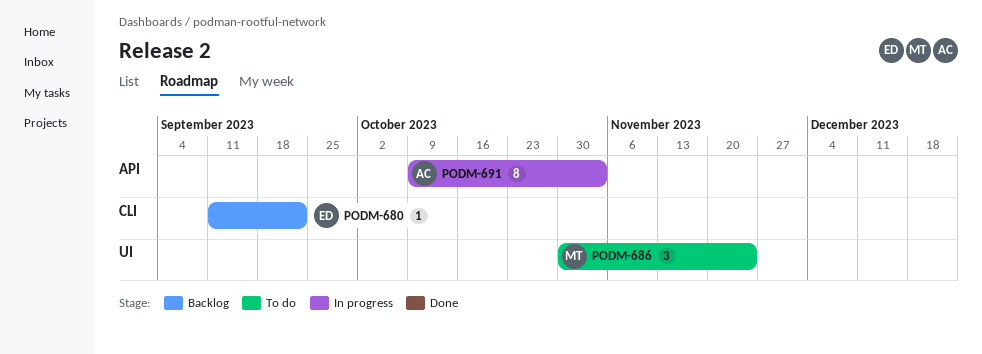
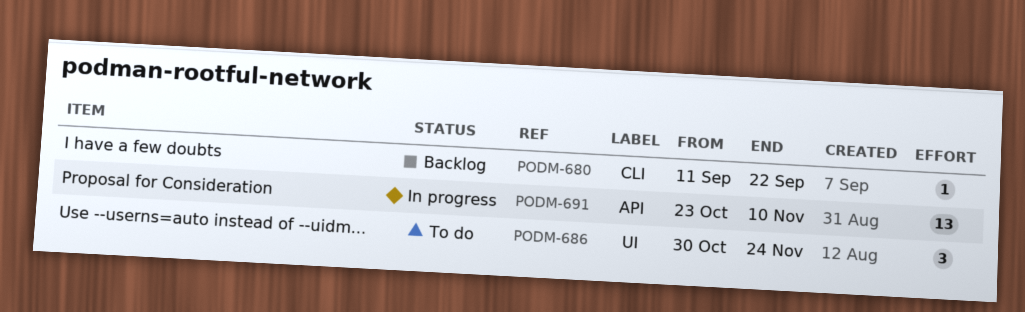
PODM-691, estimate: 8 -> 13
PODM-691, start: Oct 9 -> Oct 23
PODM-691, due: Nov 3 -> Nov 10

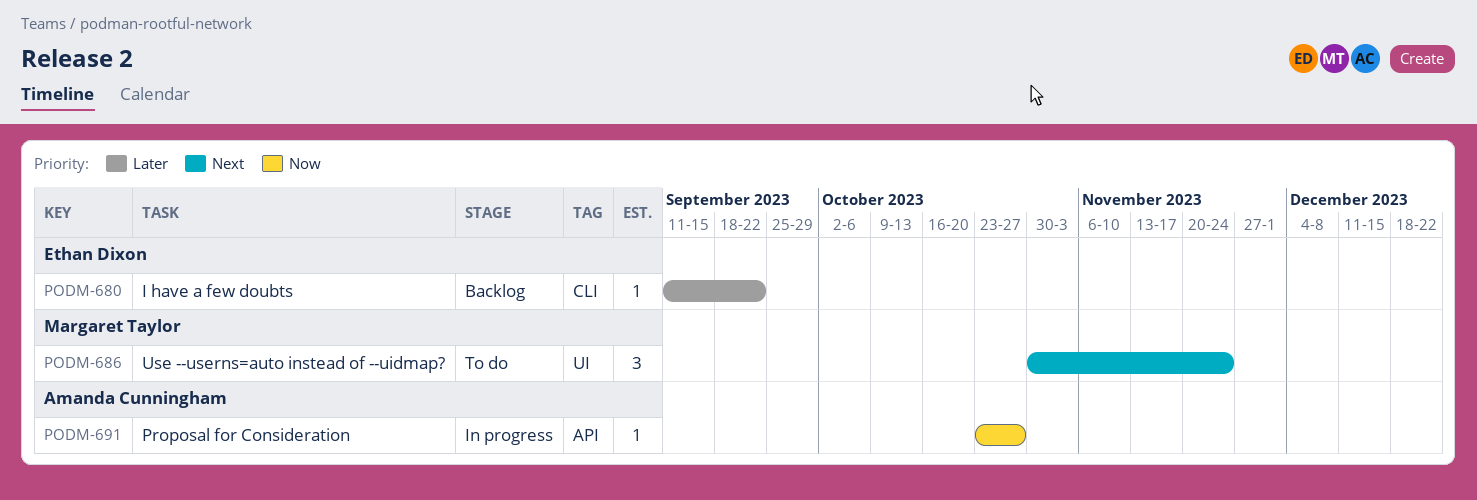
PODM-691, estimate: 13 -> 1
PODM-691, due: Nov 10 -> Oct 27

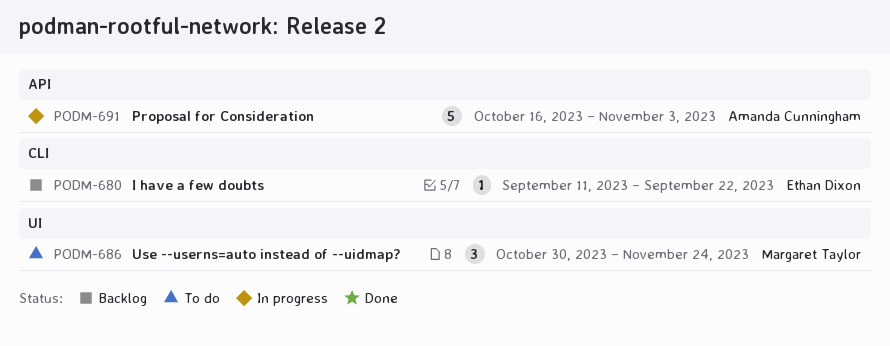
PODM-691, estimate: 1 -> 5
PODM-691, start: Oct 23 -> Oct 16
PODM-691, due: Oct 27 -> Nov 3

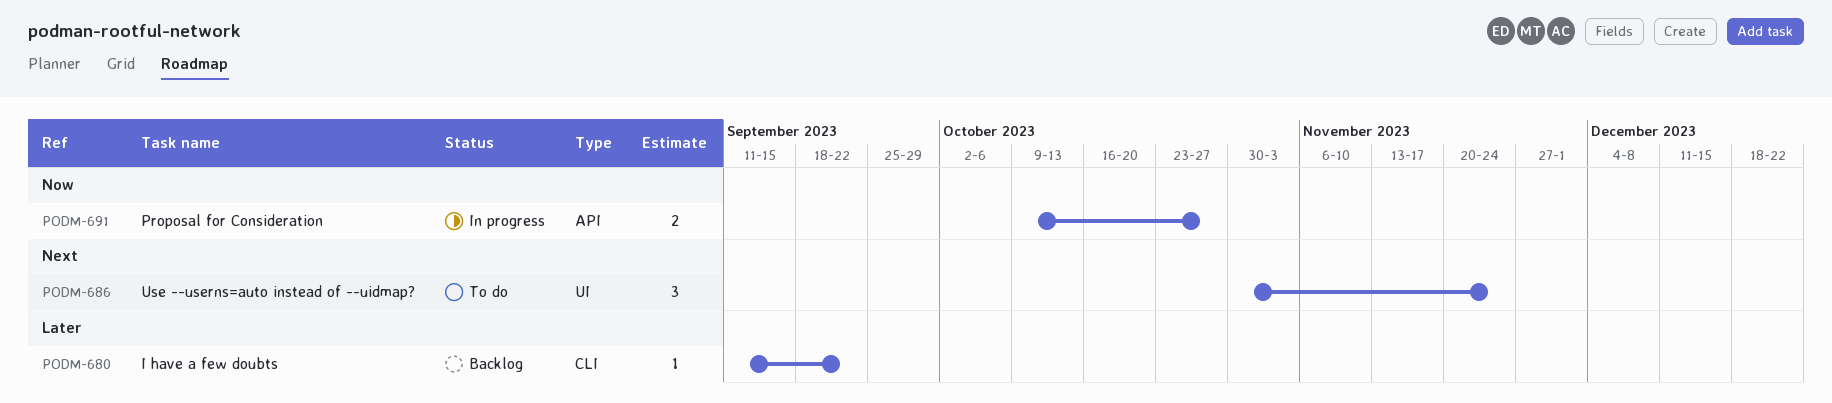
PODM-691, estimate: 5 -> 2
PODM-691, start: Oct 16 -> Oct 9
PODM-691, due: Nov 3 -> Oct 27

